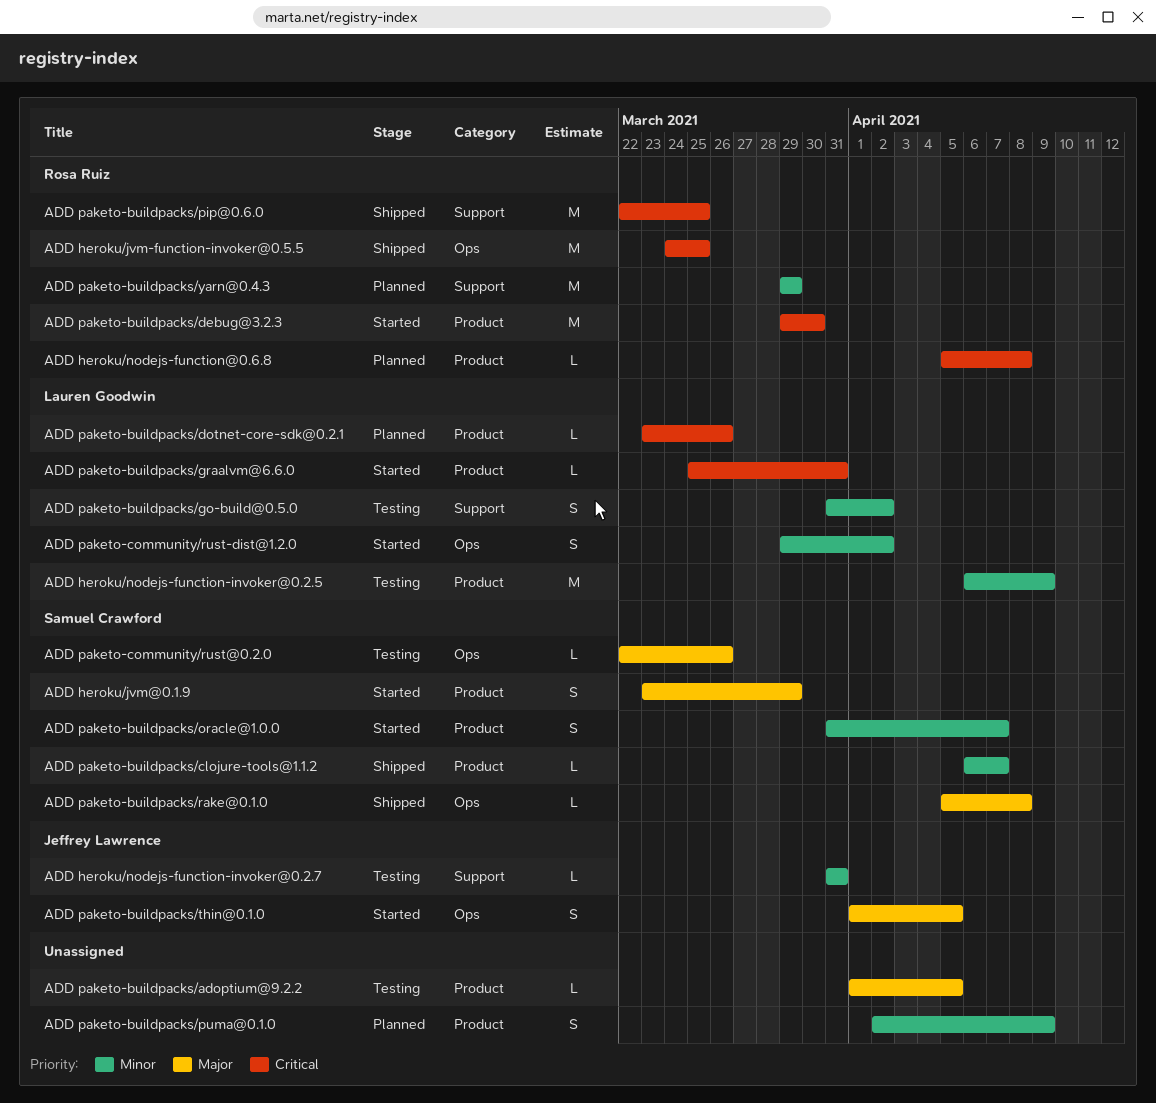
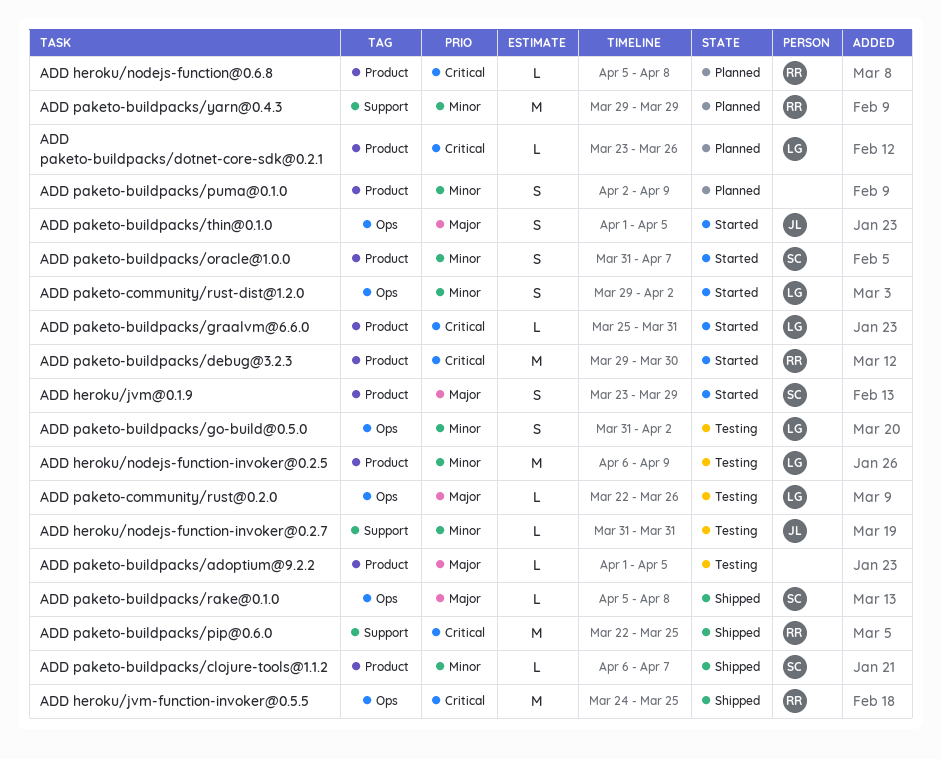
ADD paketo-buildpacks/go-build@0.5.0, label: Support -> Ops
ADD paketo-community/rust@0.2.0, owner: Samuel Crawford -> Lauren Goodwin

